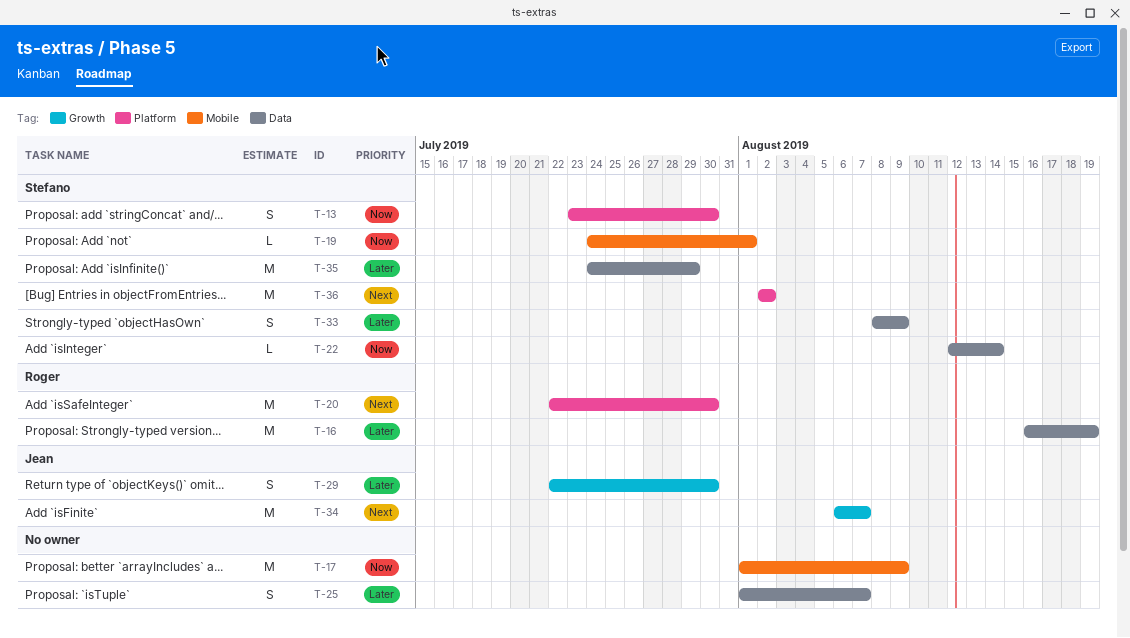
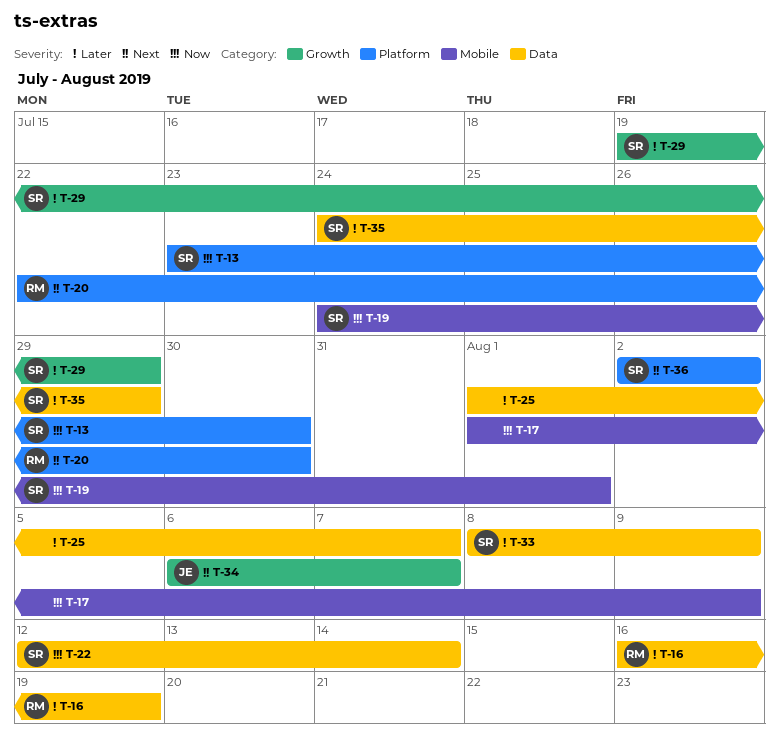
T-29, owner: Jean -> Stefano
T-29, start: Jul 22 -> Jul 19
T-29, due: Jul 30 -> Jul 29

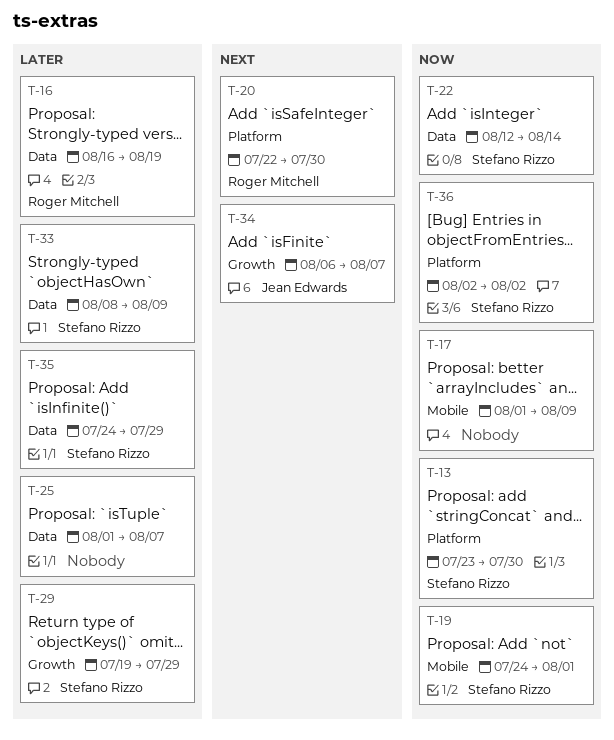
T-36, priority: Next -> Now

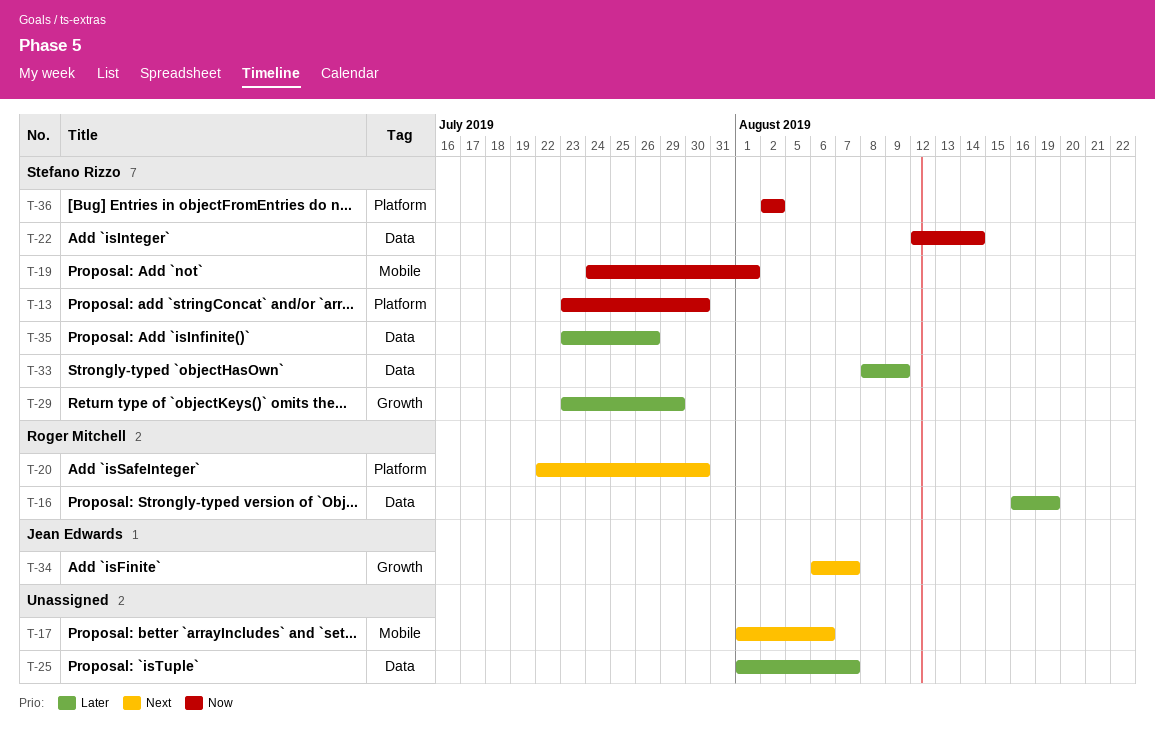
T-17, priority: Now -> Next
T-17, due: Aug 9 -> Aug 6
T-29, start: Jul 19 -> Jul 23
T-35, start: Jul 24 -> Jul 23
T-35, due: Jul 29 -> Jul 26

